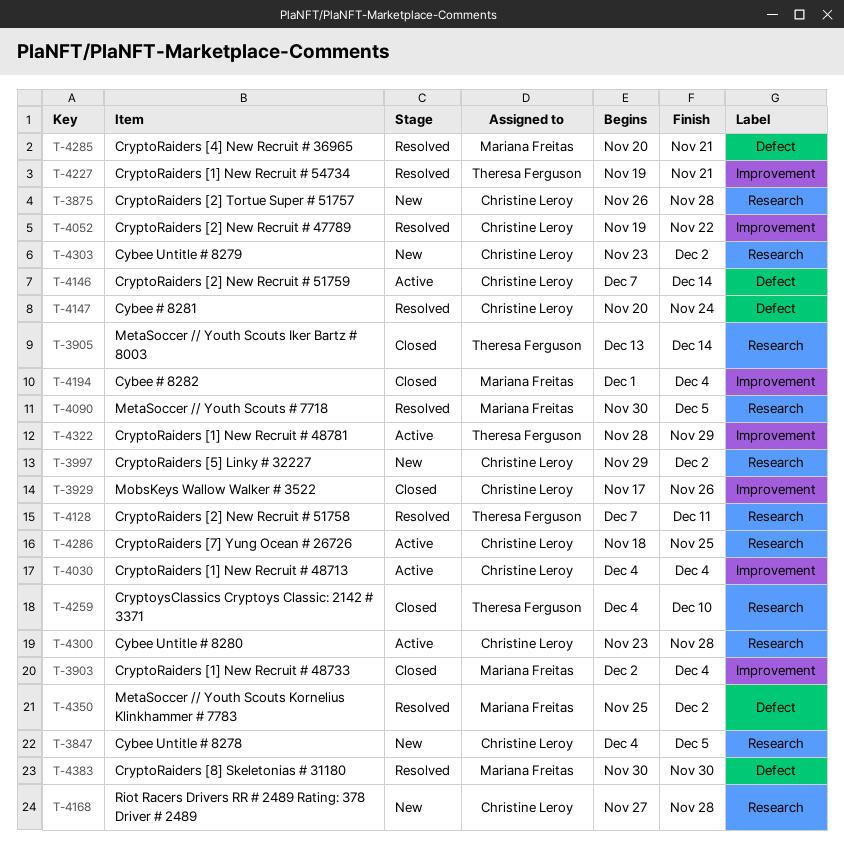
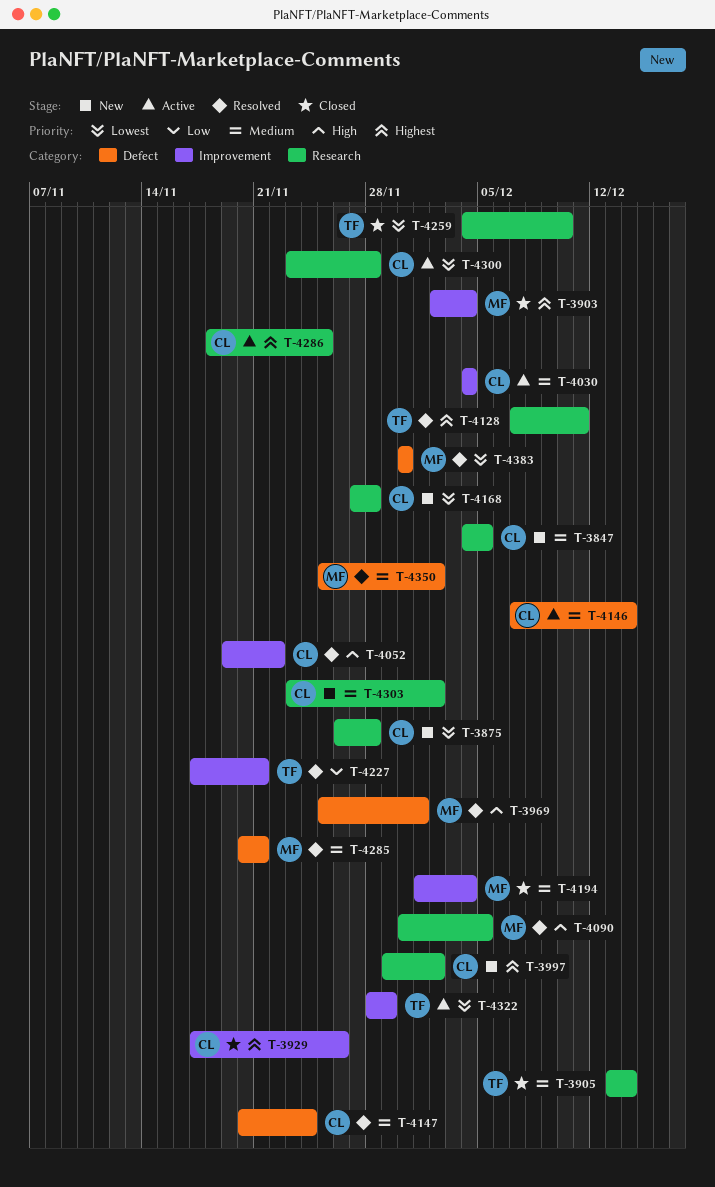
T-3969: none -> present
T-4227, start: Nov 19 -> Nov 17

